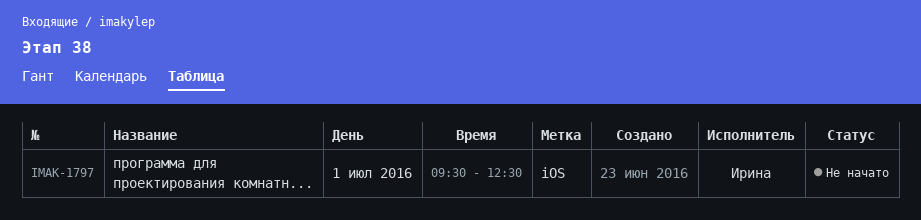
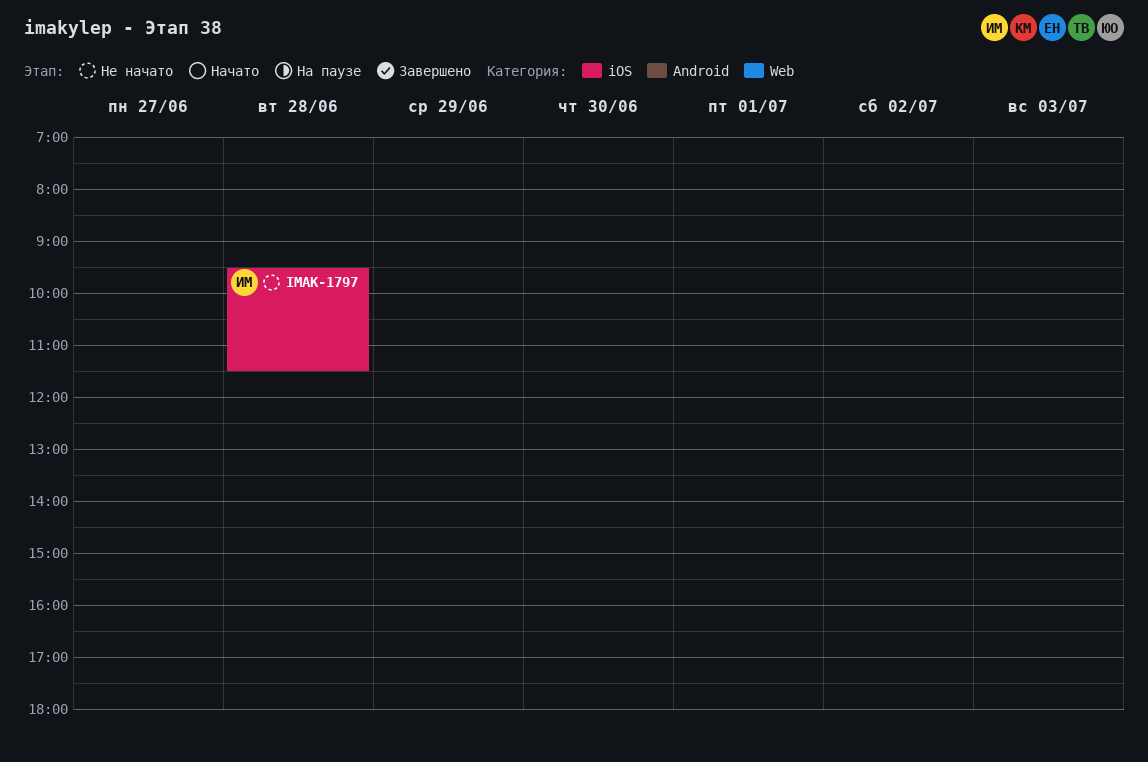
IMAK-1797, day: Jul 1 -> Jun 28
IMAK-1797, ends: 12:30 -> 11:30

